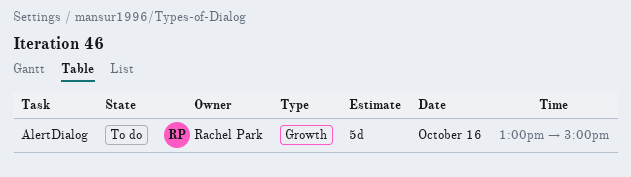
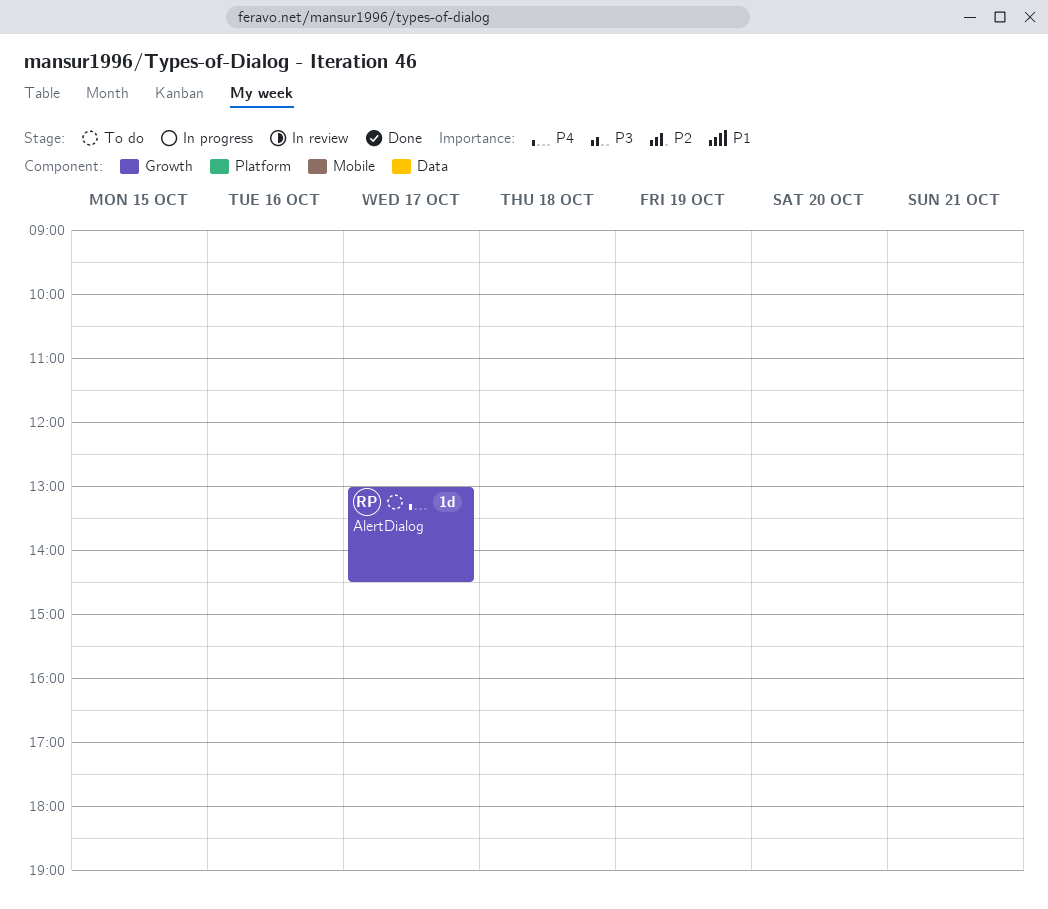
AlertDialog, estimate: 5d -> 1d
AlertDialog, day: Oct 16 -> Oct 17
AlertDialog, ends: 15:00 -> 14:30

